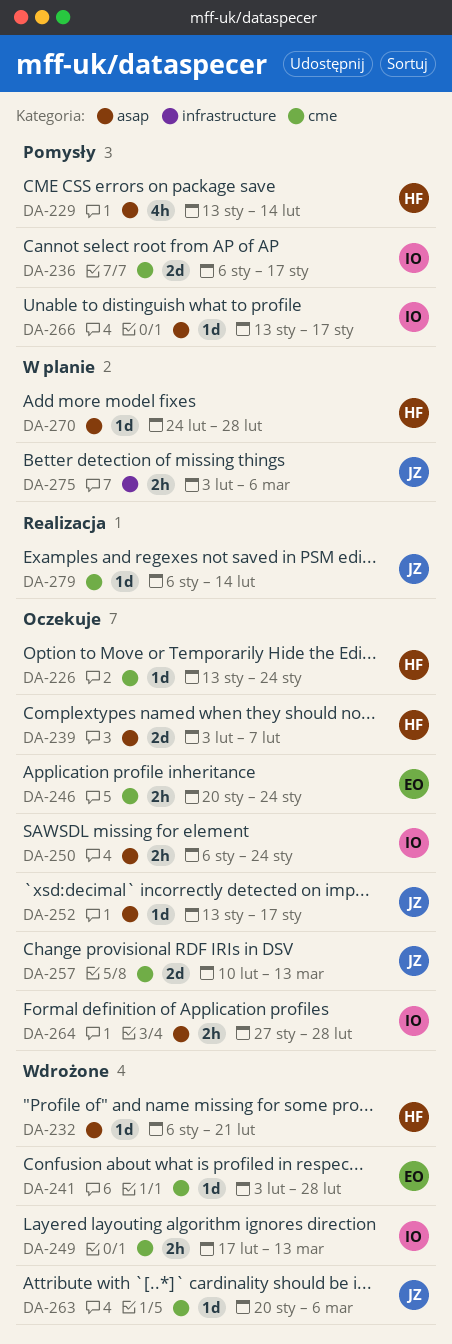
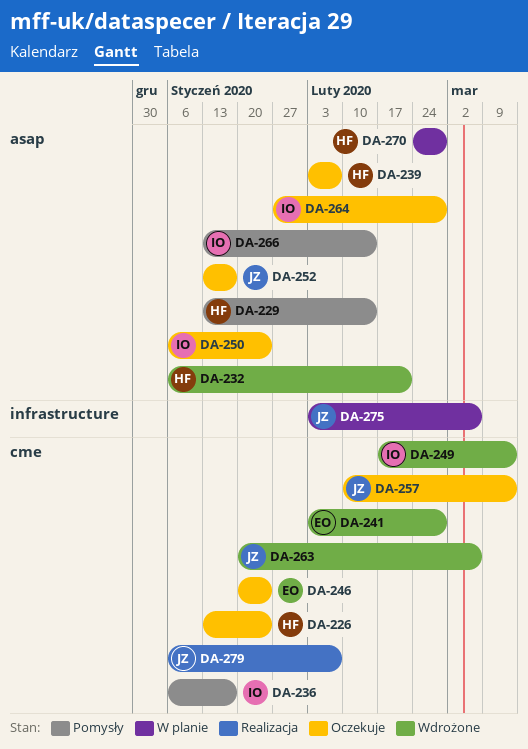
DA-266, due: Jan 17 -> Feb 14
DA-279, due: Feb 14 -> Feb 7

